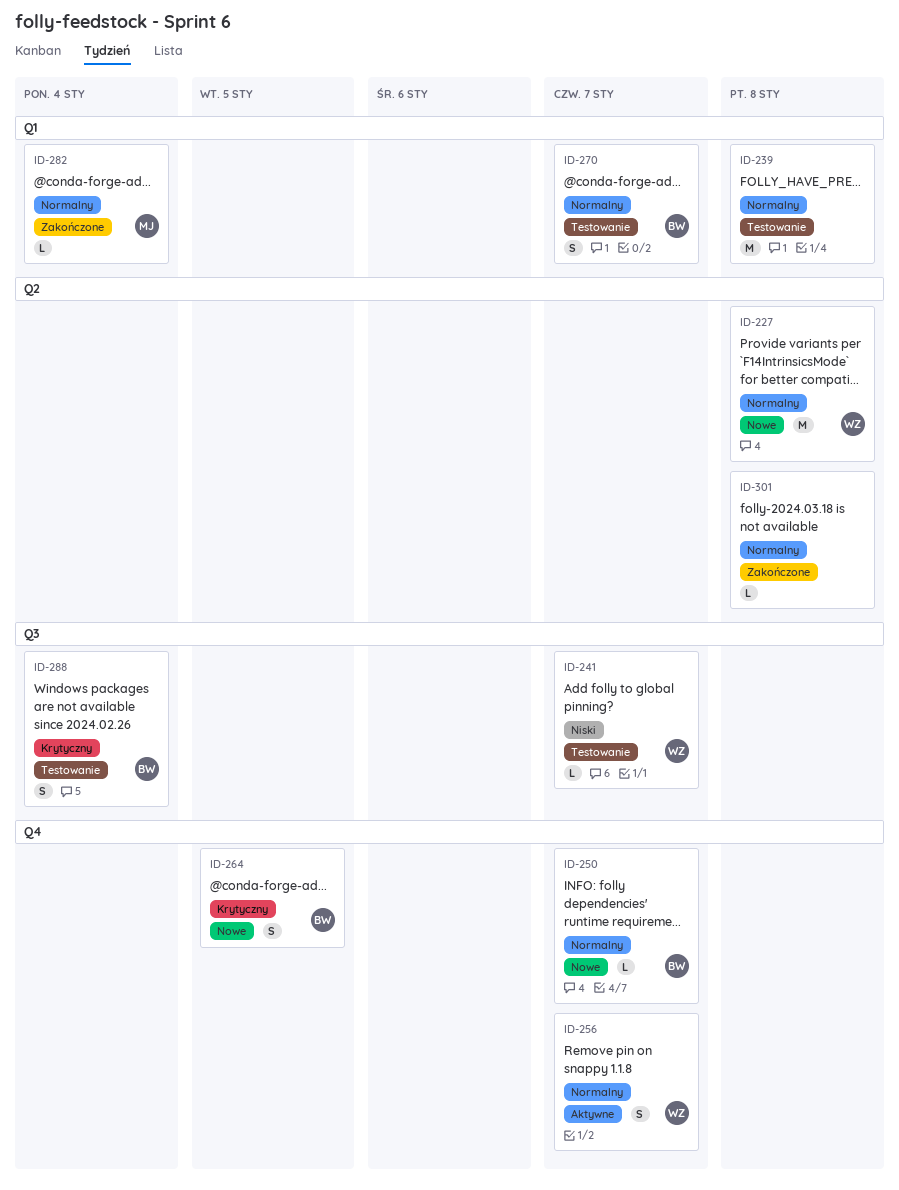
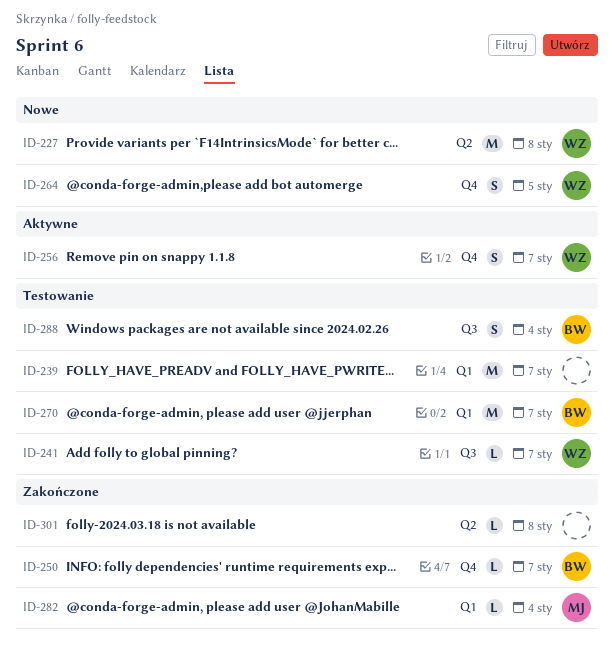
ID-239, due: Jan 8 -> Jan 7
ID-250, status: Nowe -> Zakończone
ID-264, owner: BW -> WZ
ID-270, estimate: S -> M

